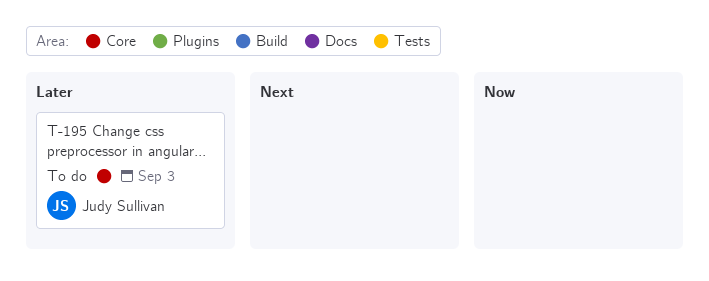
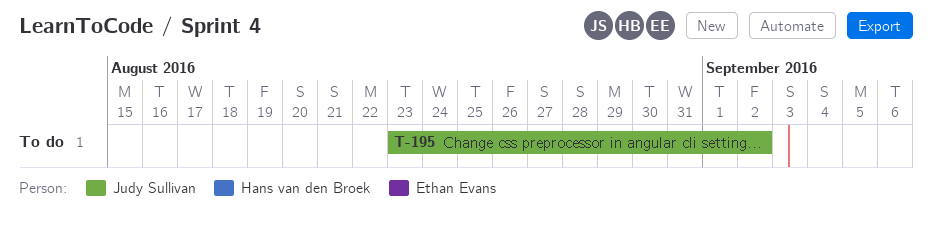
T-195, due: Sep 3 -> Sep 2

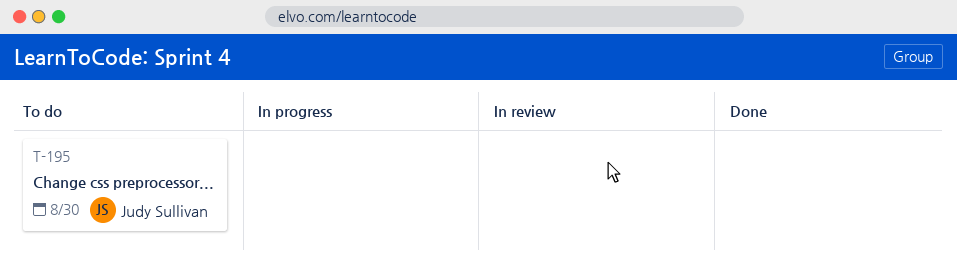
T-195, due: Sep 2 -> Aug 30

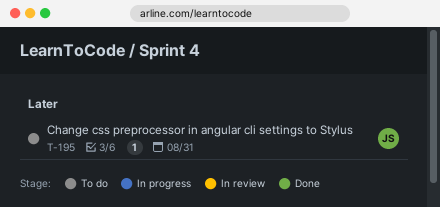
T-195, due: Aug 30 -> Aug 31

